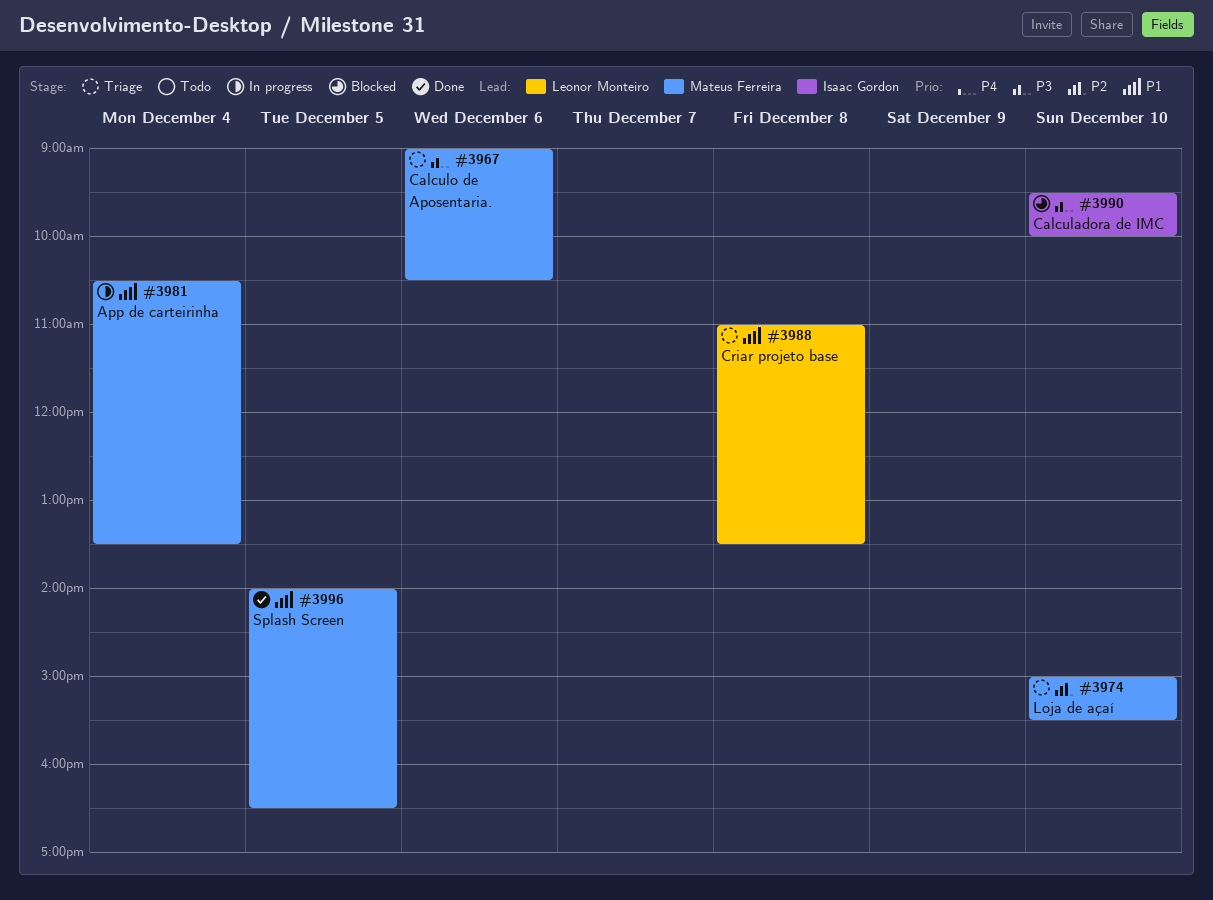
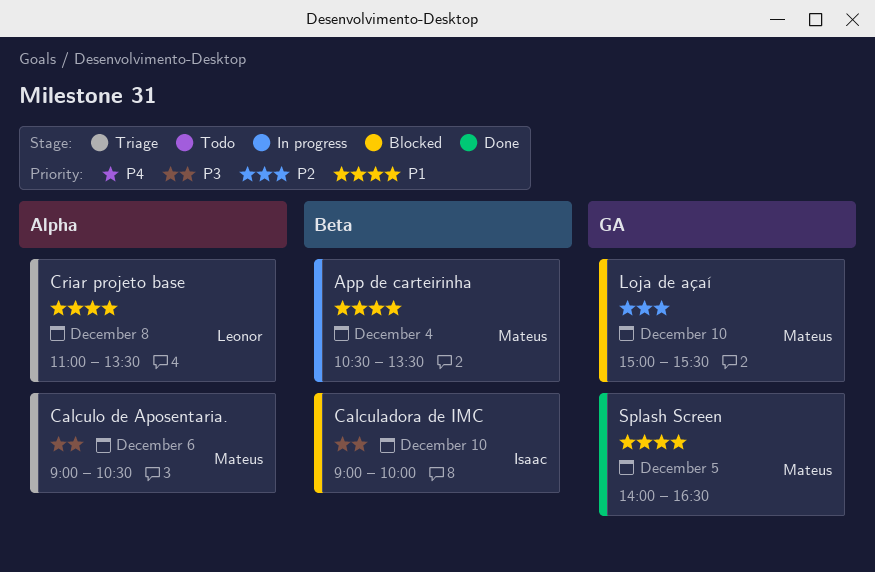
Calculadora de IMC, begins: 09:30 -> 09:00
Loja de açaí, status: Triage -> Blocked

